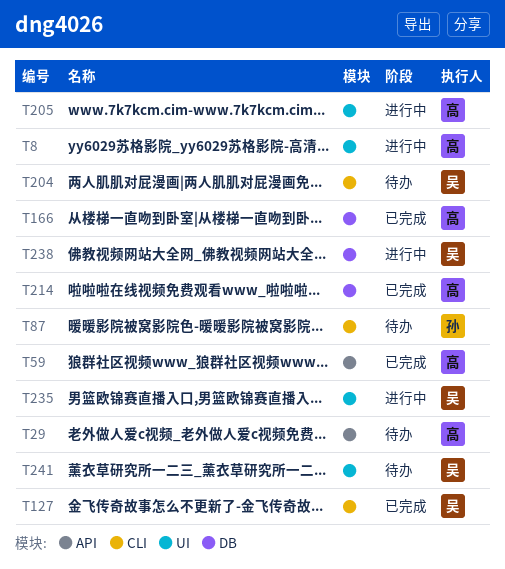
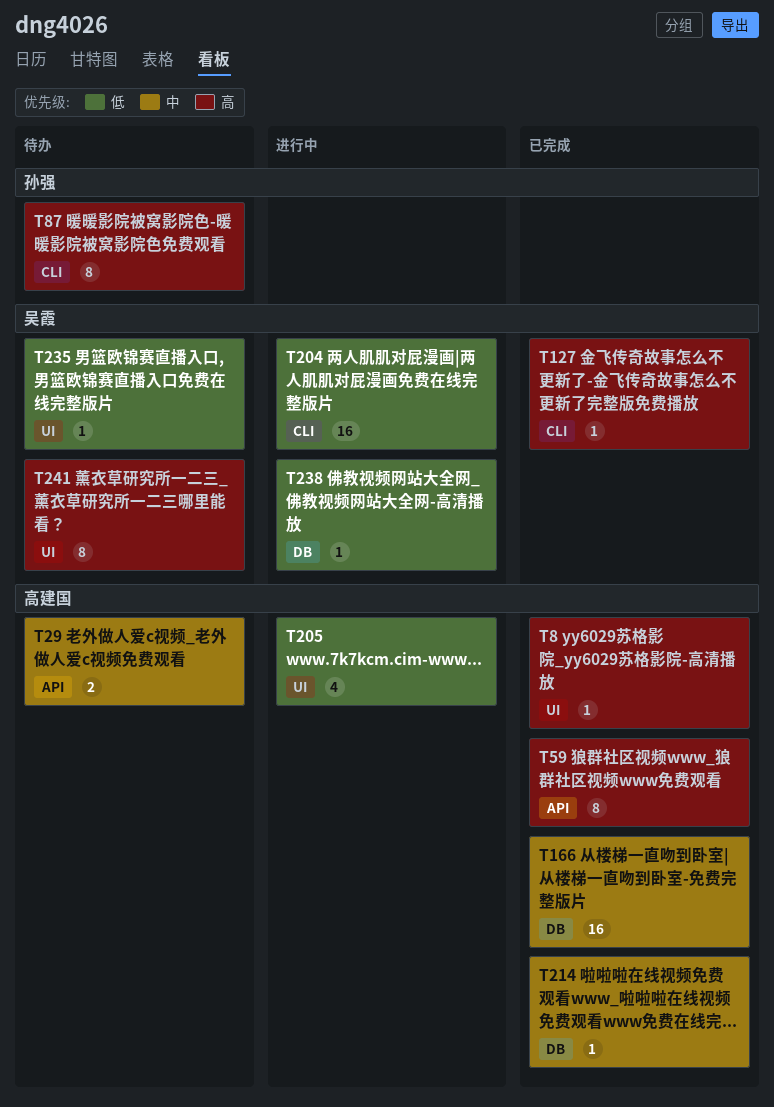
T8, status: 进行中 -> 已完成
T204, status: 待办 -> 进行中
T235, status: 进行中 -> 待办

